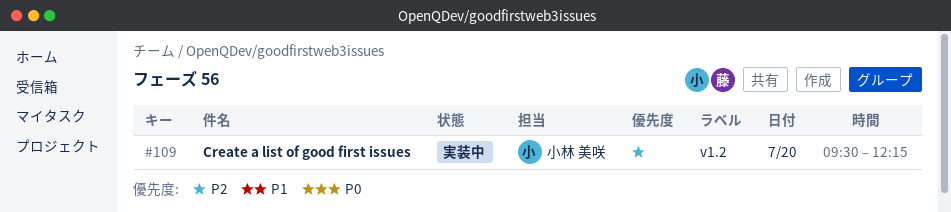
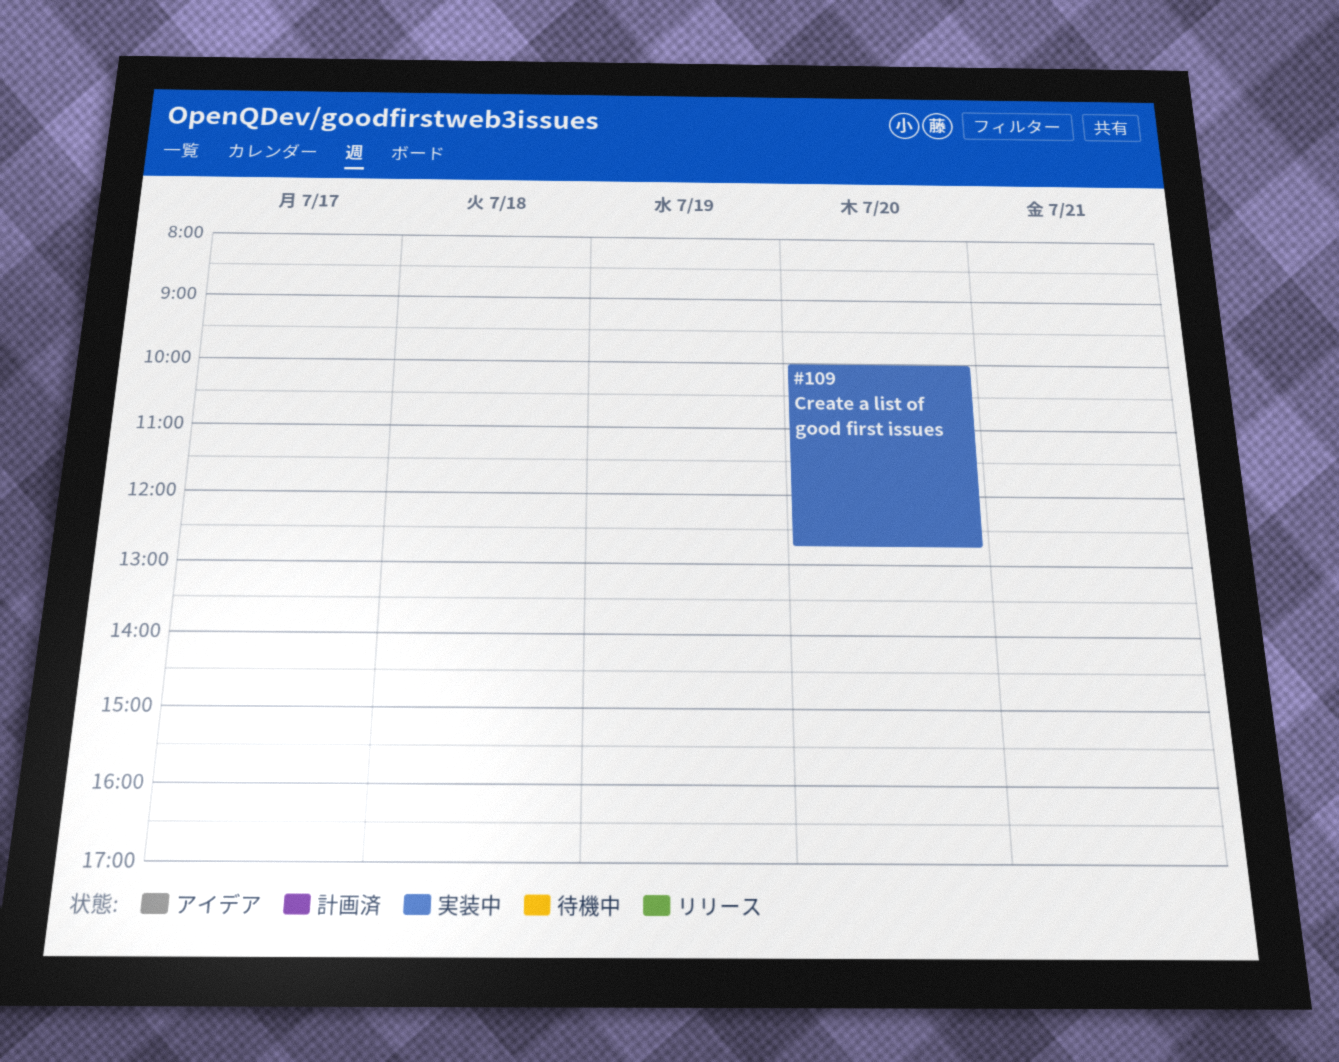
#109, begins: 09:30 -> 10:00
#109, ends: 12:15 -> 12:45

